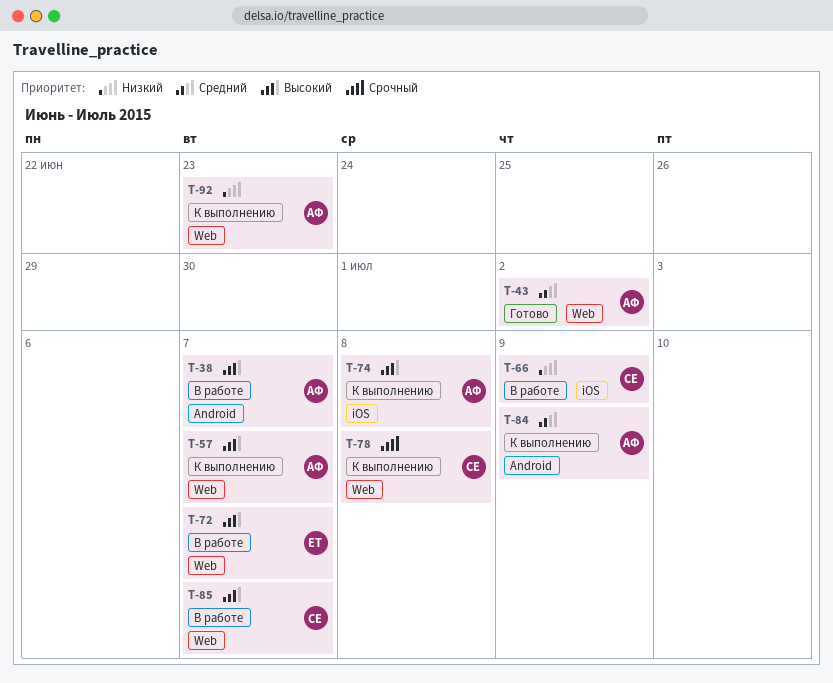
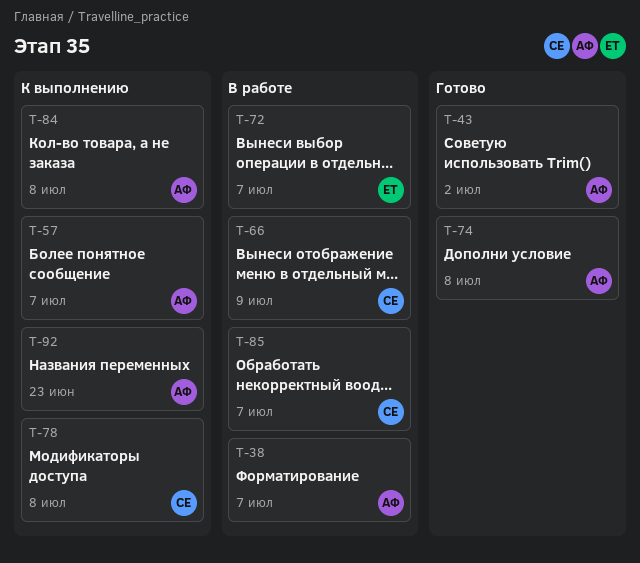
T-74, status: К выполнению -> Готово
T-84, due: Jul 9 -> Jul 8

